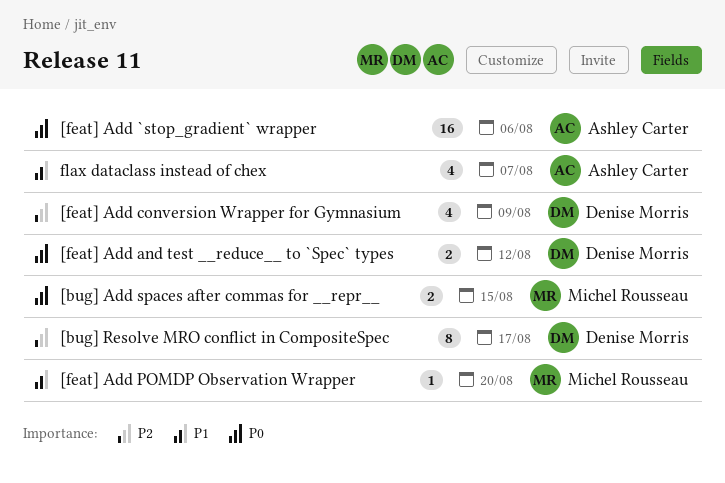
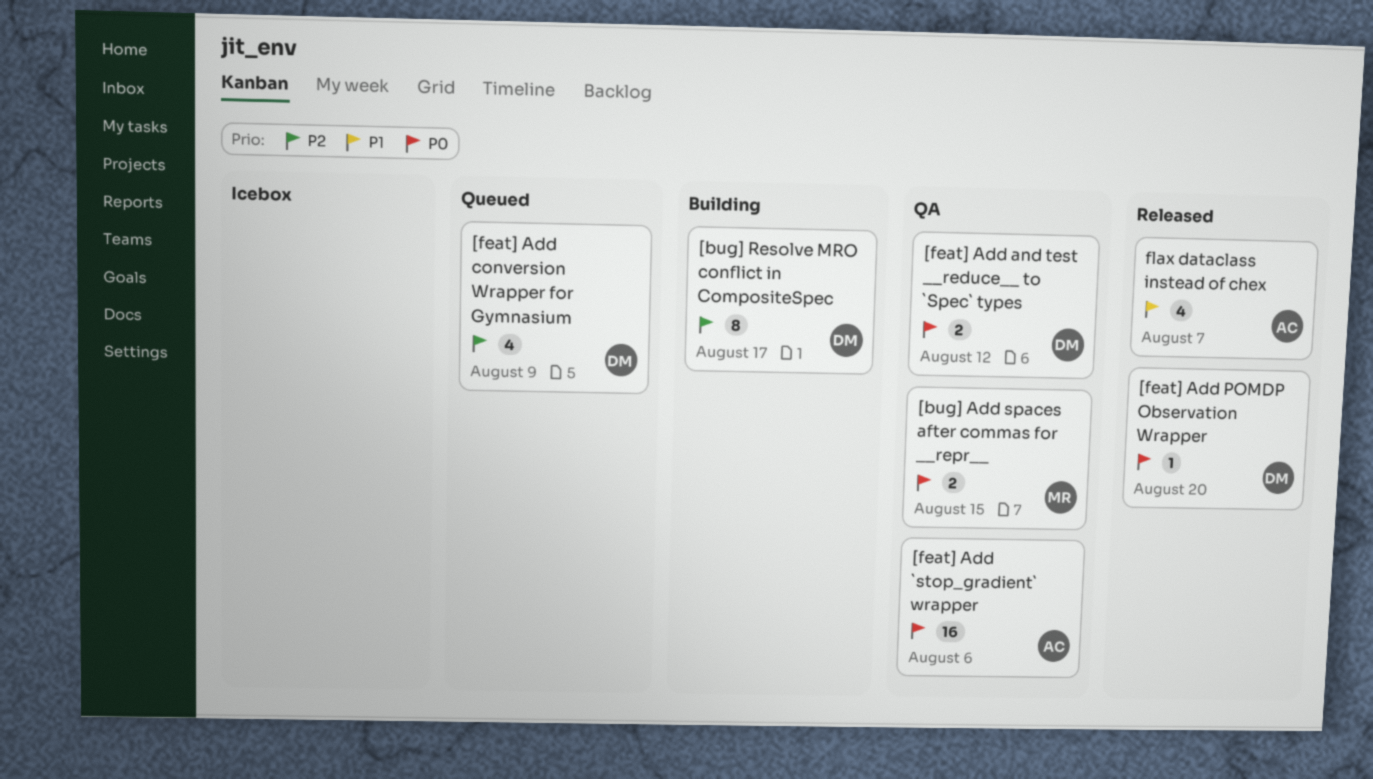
[feat] Add POMDP Observation Wrapper, owner: Michel Rousseau -> Denise Morris
[feat] Add POMDP Observation Wrapper, priority: P1 -> P0

